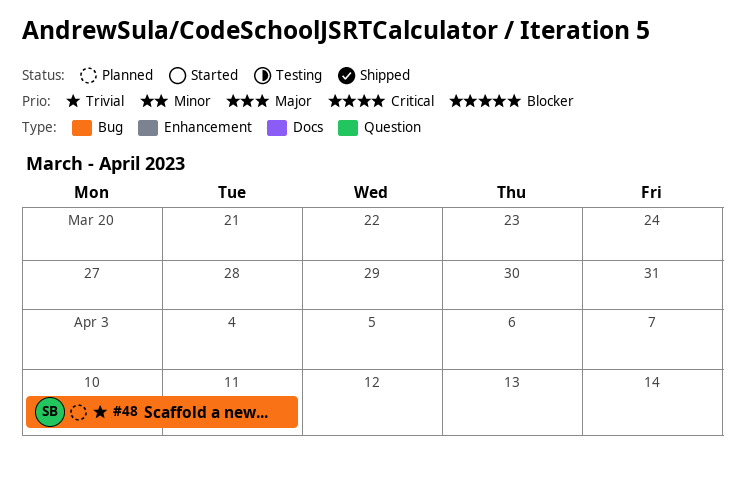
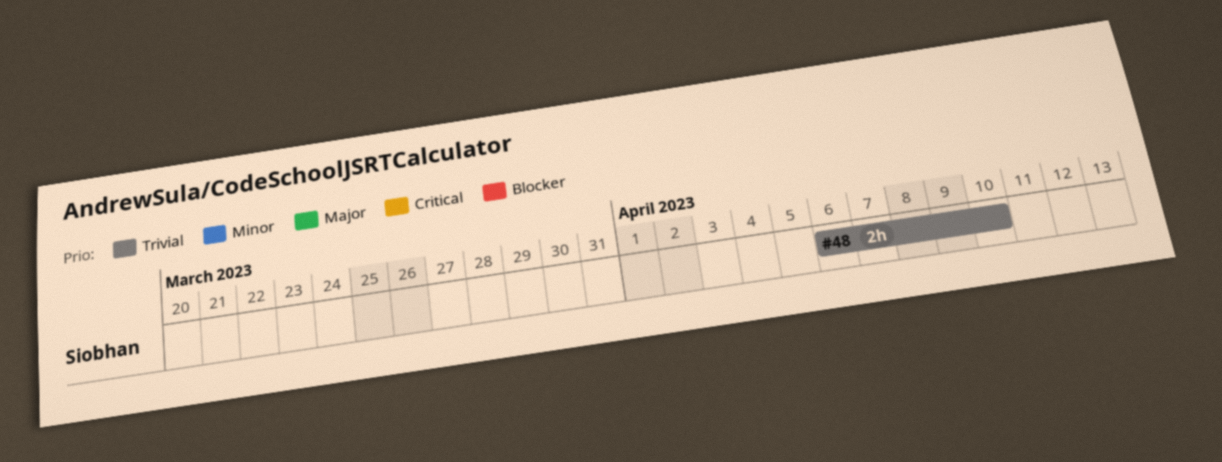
#48, start: Apr 10 -> Apr 6
#48, due: Apr 11 -> Apr 10

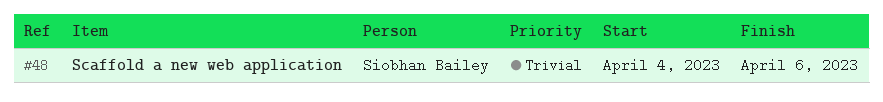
#48, start: Apr 6 -> Apr 4
#48, due: Apr 10 -> Apr 6

